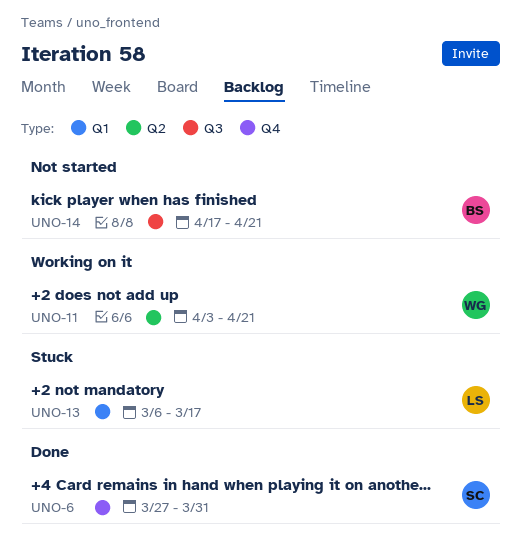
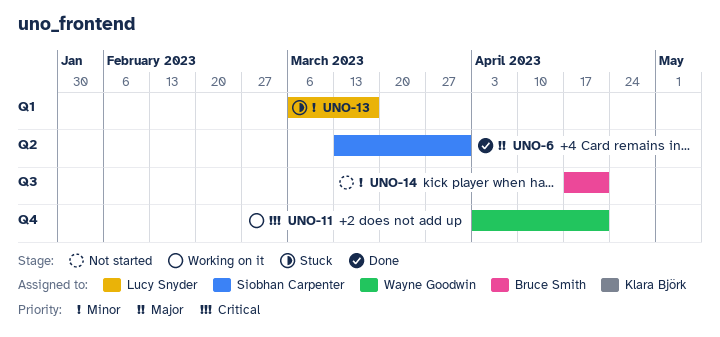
UNO-6, label: Q4 -> Q2
UNO-6, start: Mar 27 -> Mar 13
UNO-11, label: Q2 -> Q4

